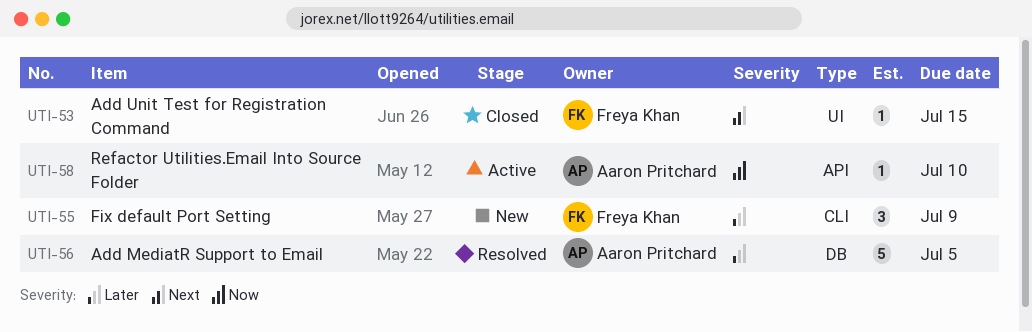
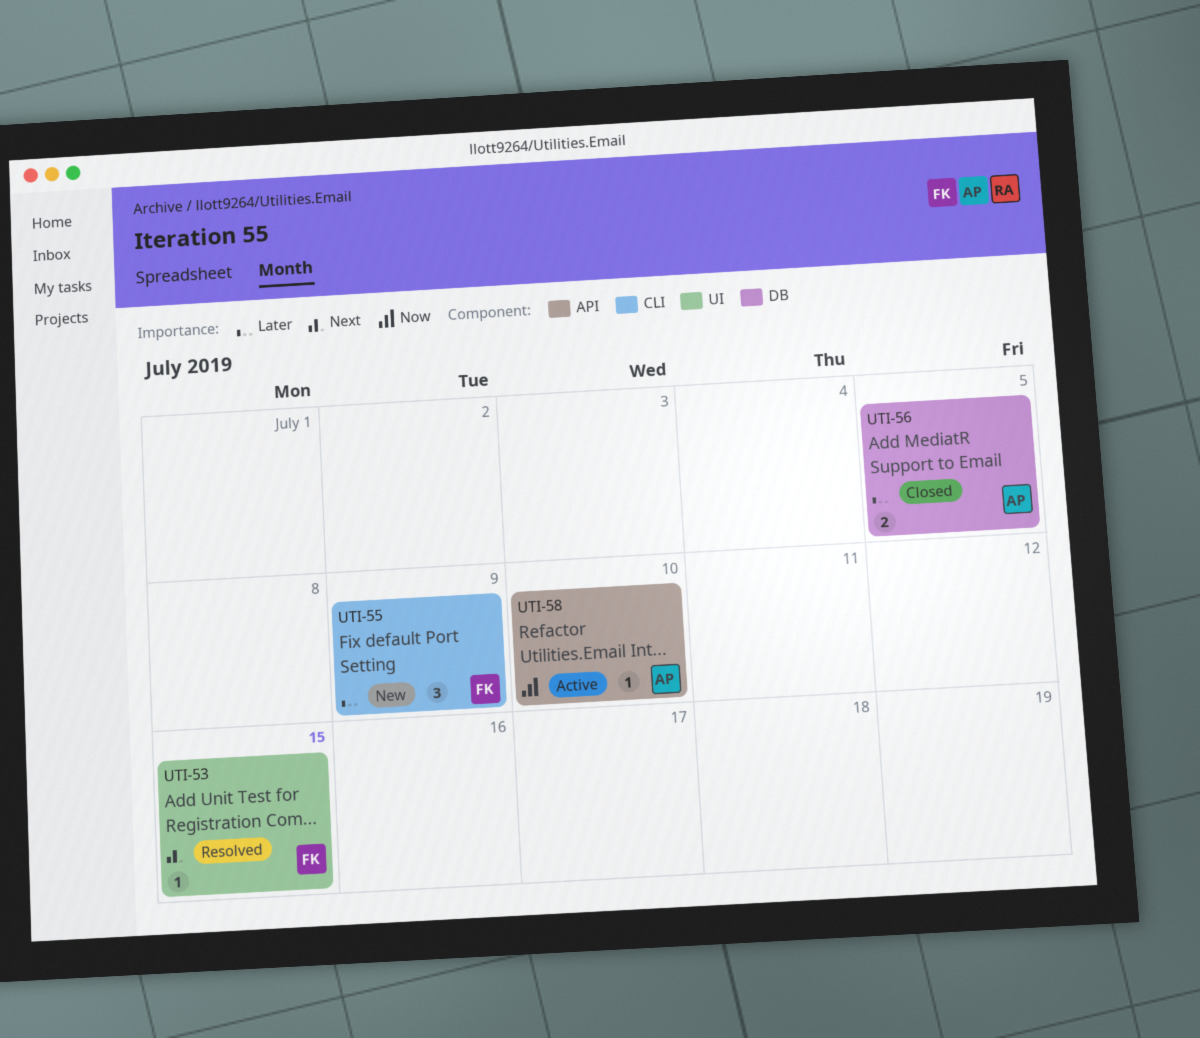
UTI-53, status: Closed -> Resolved
UTI-56, status: Resolved -> Closed
UTI-56, estimate: 5 -> 2

